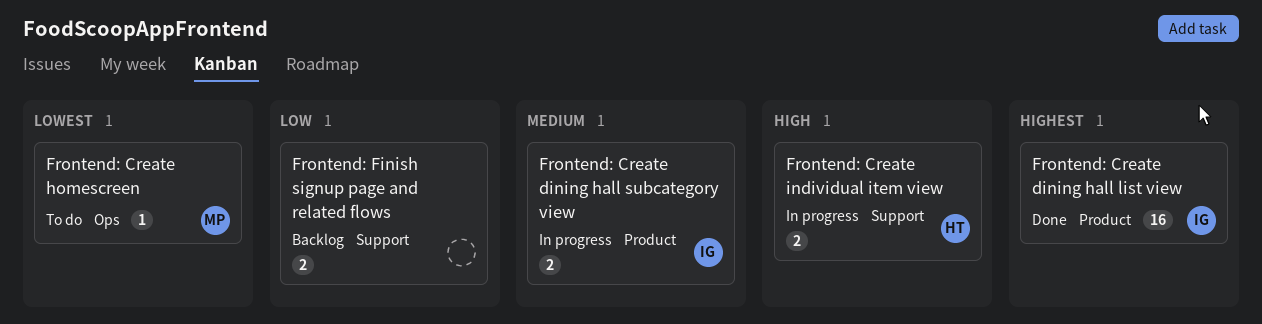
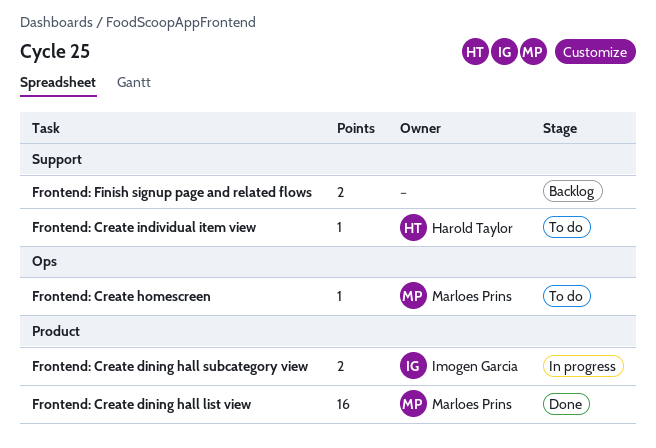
Frontend: Create dining hall list view, owner: Imogen Garcia -> Marloes Prins
Frontend: Create individual item view, status: In progress -> To do
Frontend: Create individual item view, estimate: 2 -> 1

